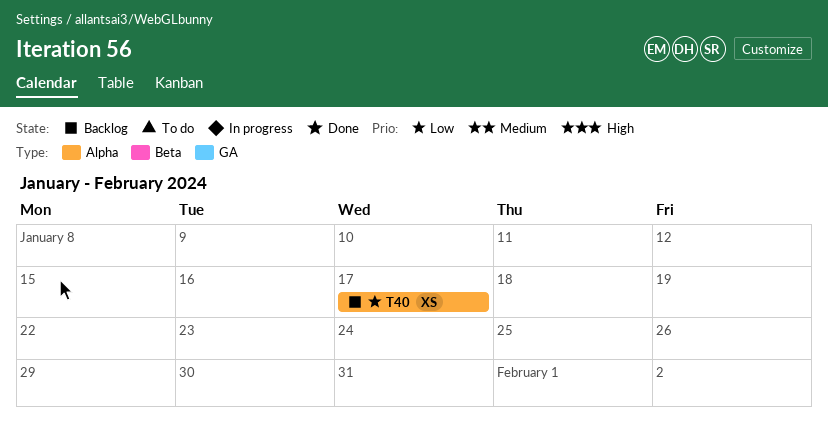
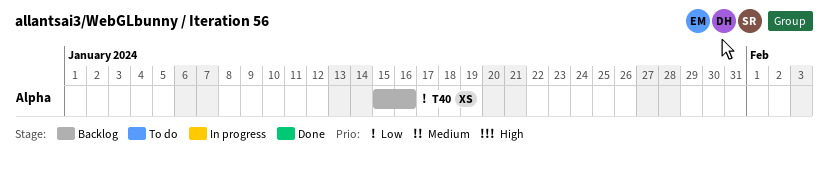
T40, start: Jan 17 -> Jan 15
T40, due: Jan 17 -> Jan 16

